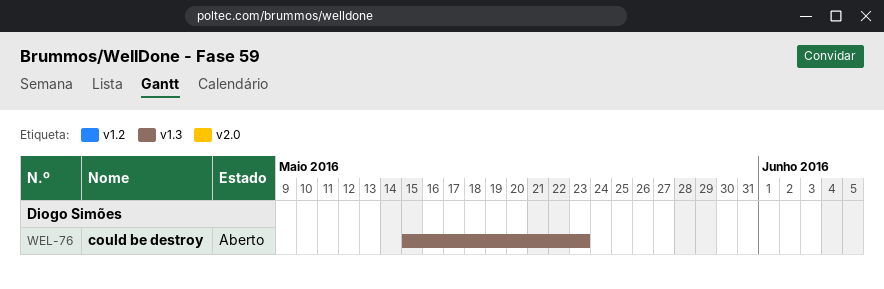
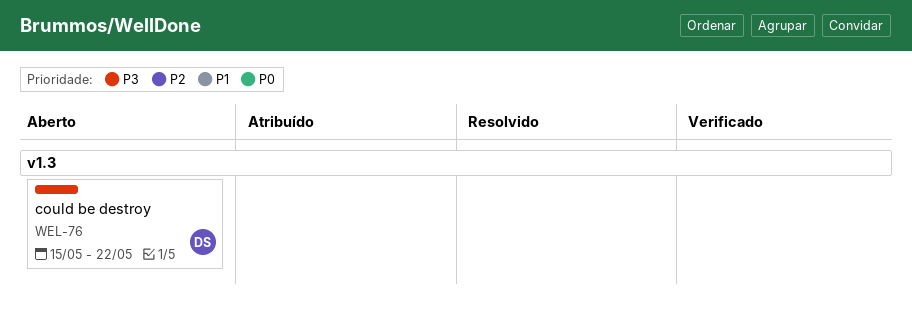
WEL-76, due: May 23 -> May 22

